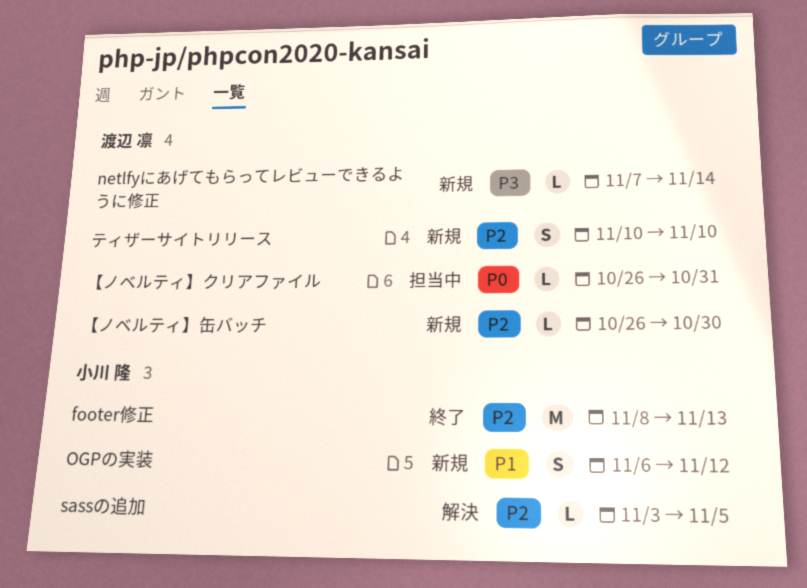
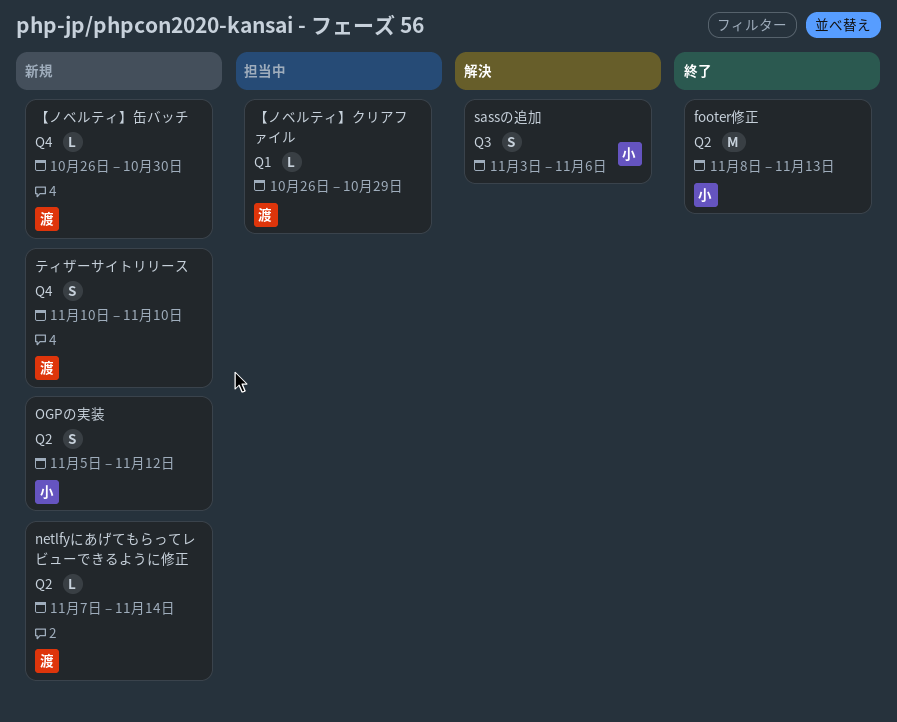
OGPの実装, start: Nov 6 -> Nov 5
sassの追加, estimate: L -> S
sassの追加, due: Nov 5 -> Nov 6
【ノベルティ】クリアファイル, due: Oct 31 -> Oct 29

